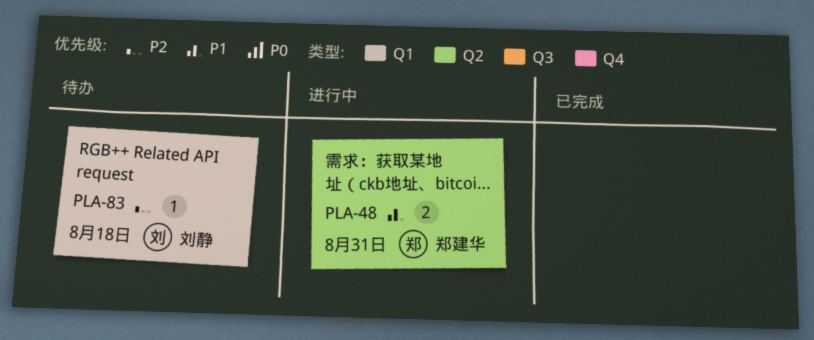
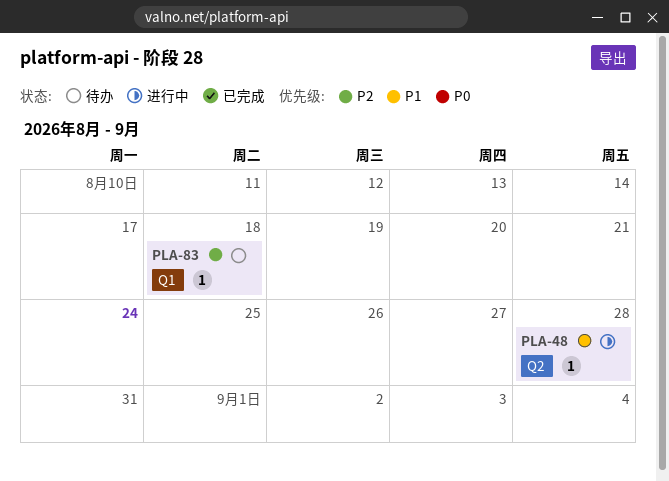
PLA-48, estimate: 2 -> 1
PLA-48, due: Aug 31 -> Aug 28

